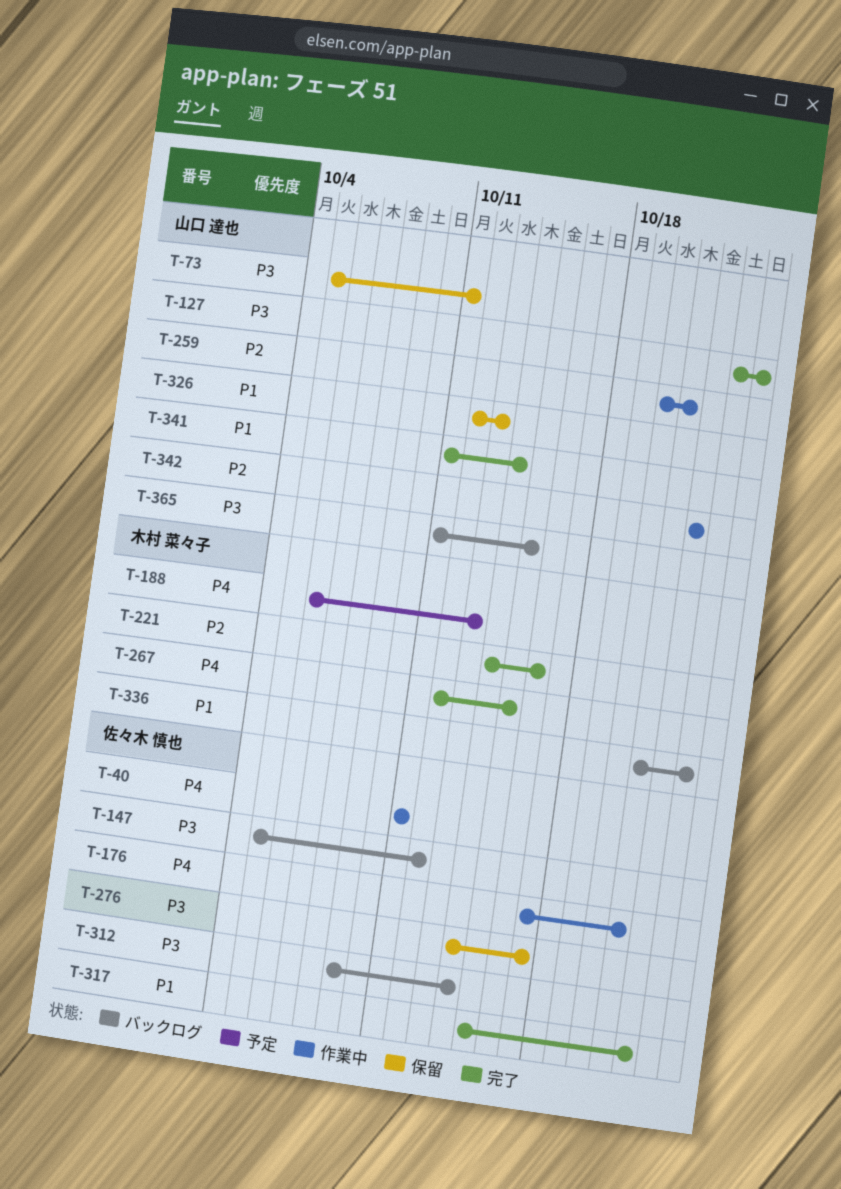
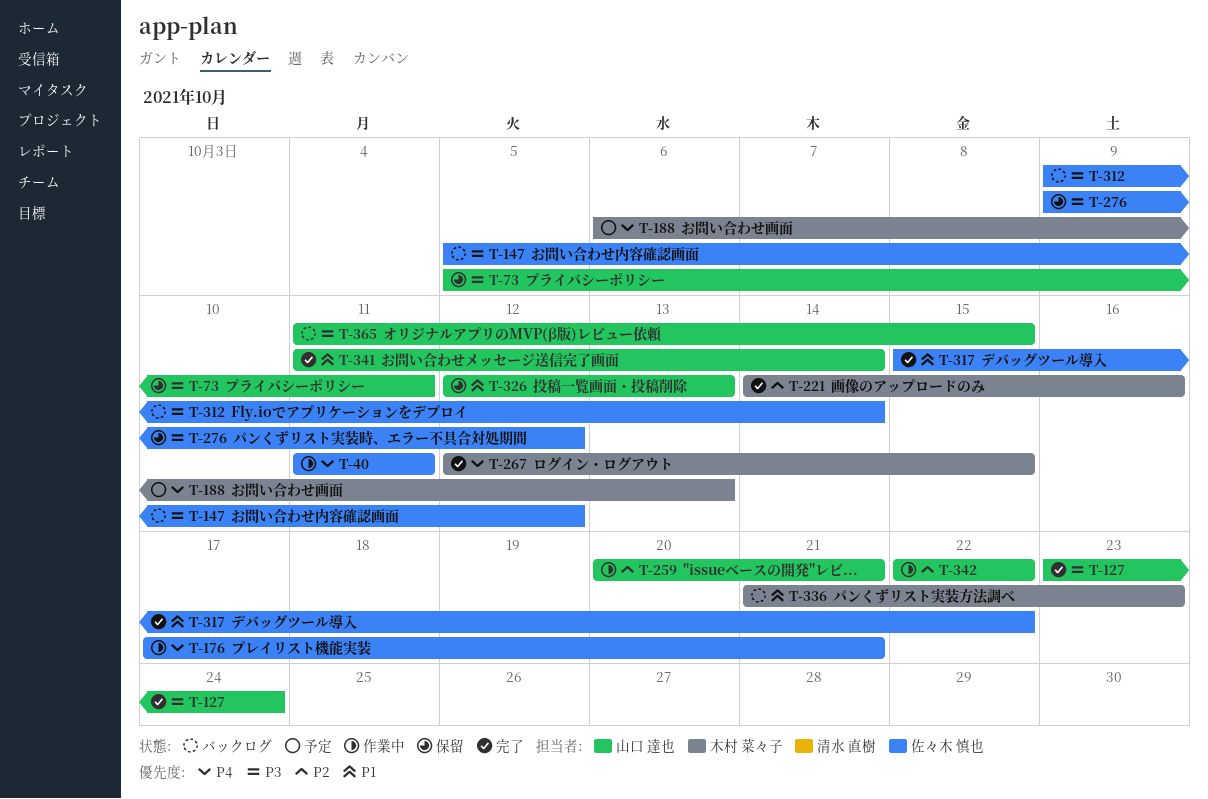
T-276, start: Oct 14 -> Oct 9
T-276, due: Oct 17 -> Oct 12

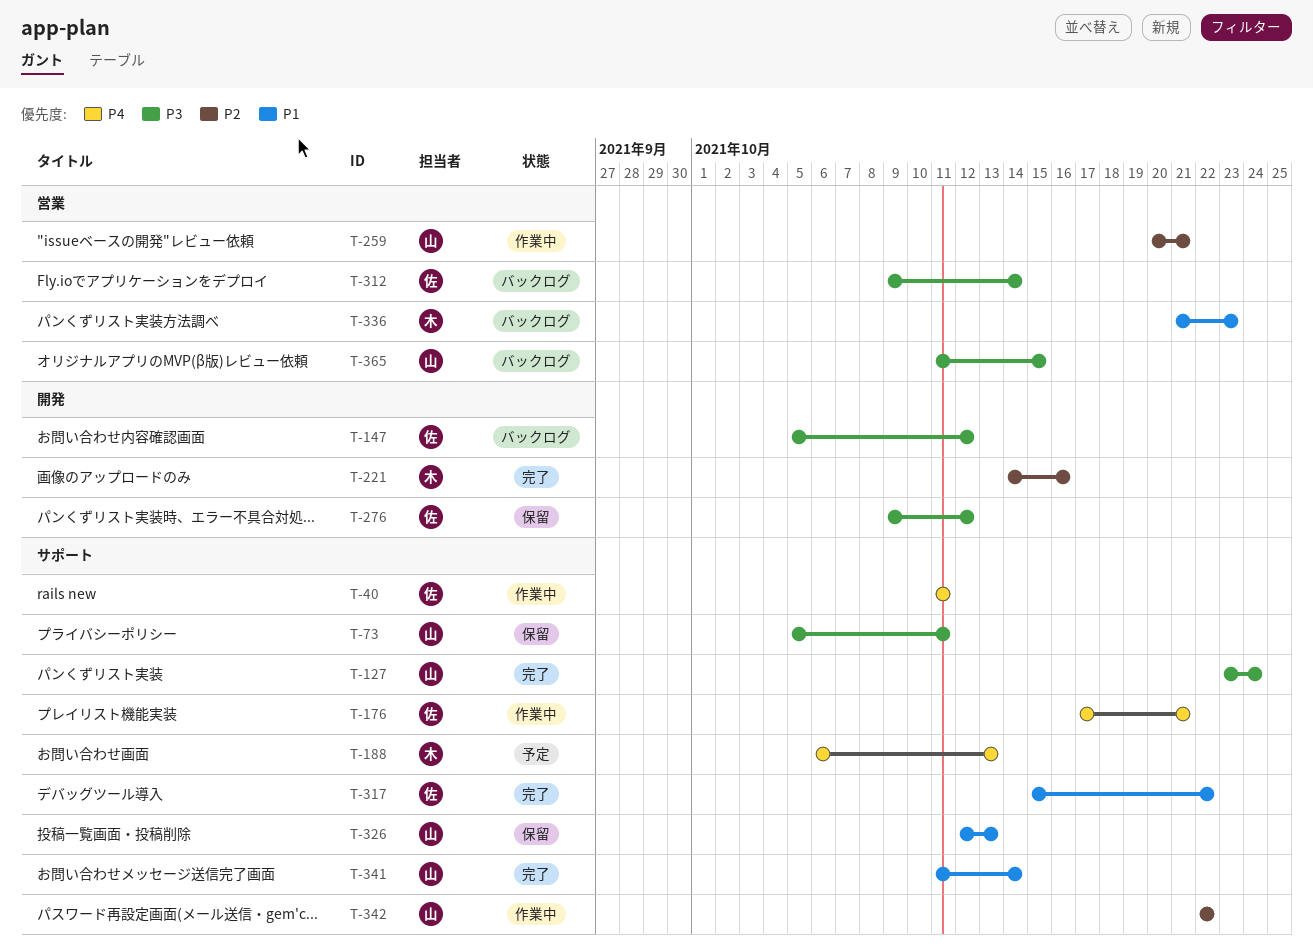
T-267: present -> none

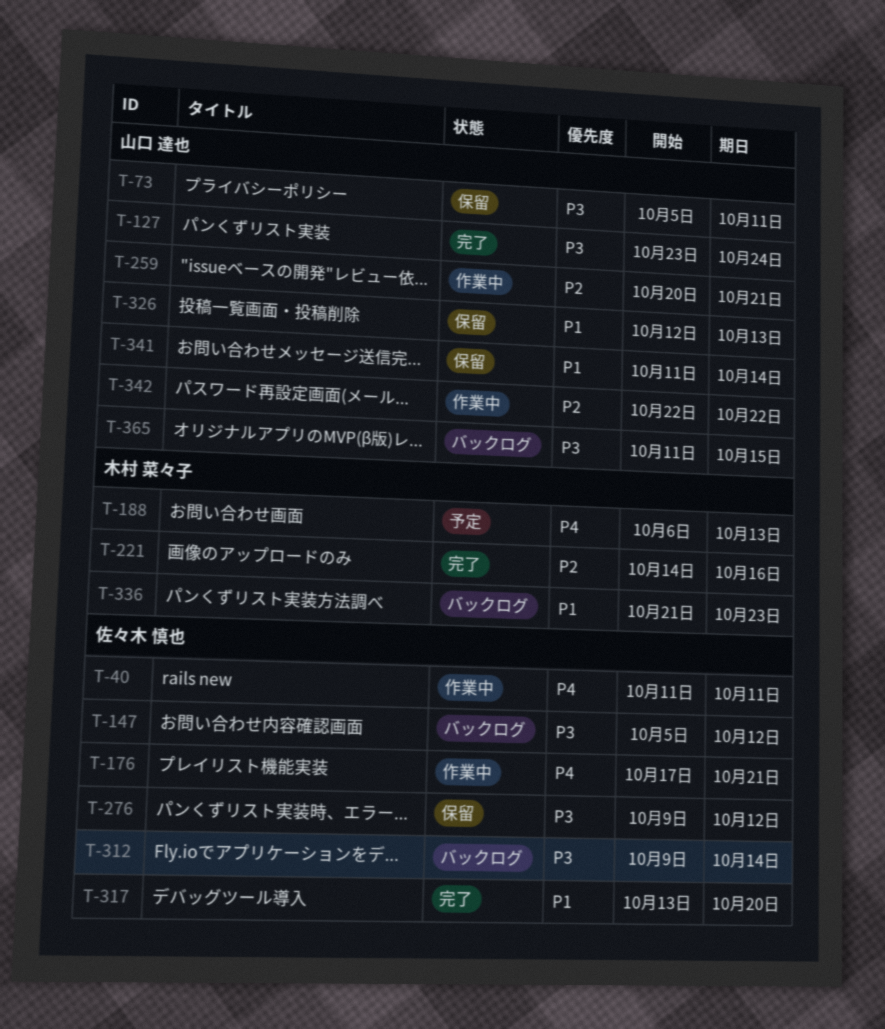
T-317, start: Oct 15 -> Oct 13
T-317, due: Oct 22 -> Oct 20
T-341, status: 完了 -> 保留

